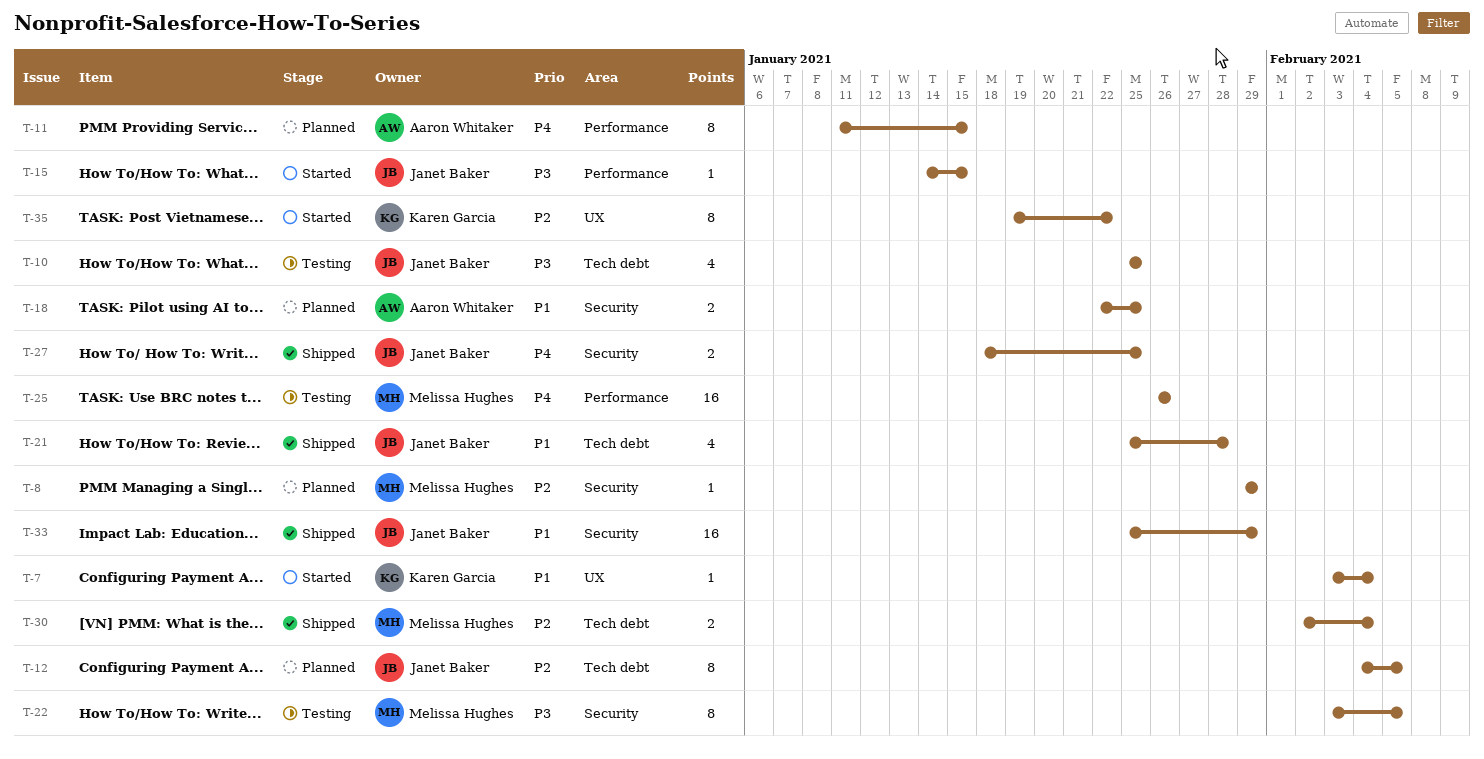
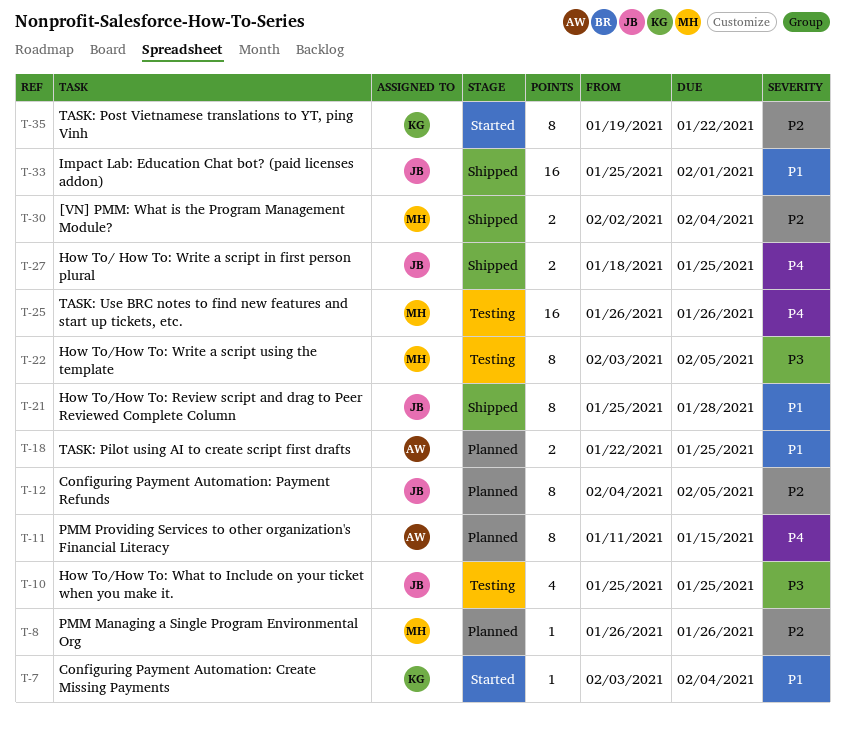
T-8, start: Jan 29 -> Jan 26
T-8, due: Jan 29 -> Jan 26
T-15: present -> none
T-21, estimate: 4 -> 8
T-33, due: Jan 29 -> Feb 1

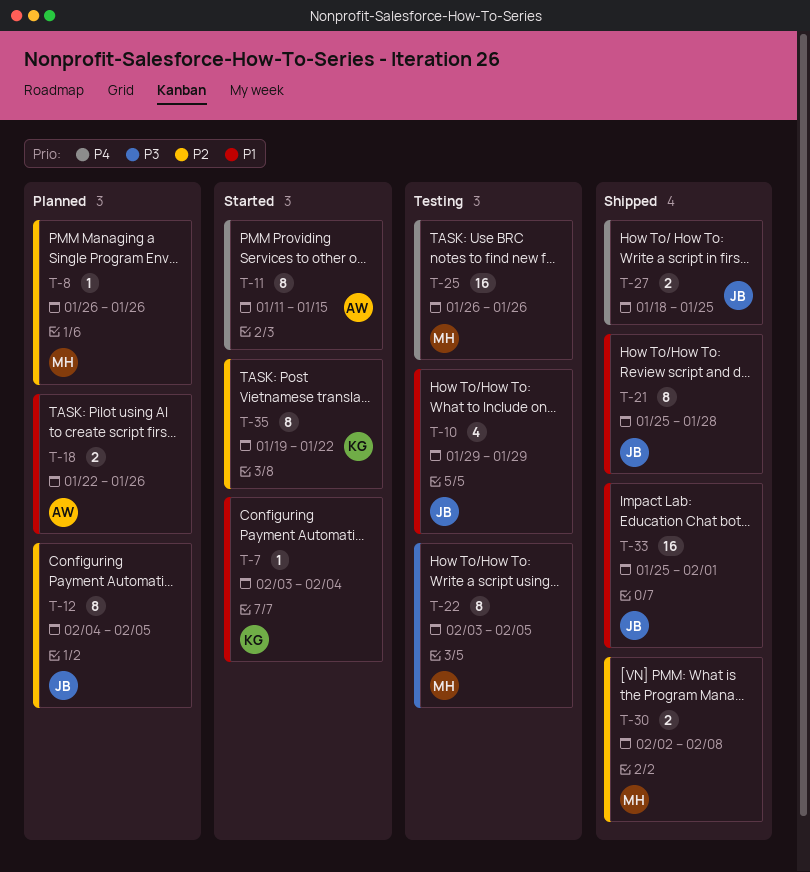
T-10, priority: P3 -> P1
T-10, start: Jan 25 -> Jan 29
T-10, due: Jan 25 -> Jan 29
T-11, status: Planned -> Started
T-18, due: Jan 25 -> Jan 26
T-30, due: Feb 4 -> Feb 8

